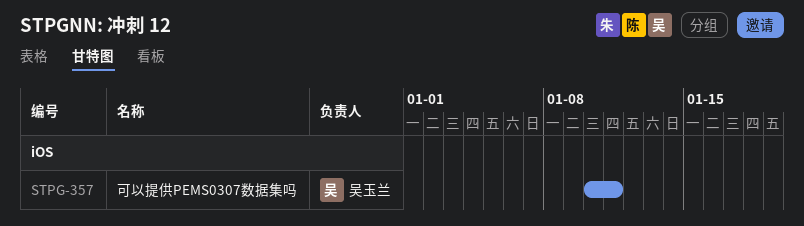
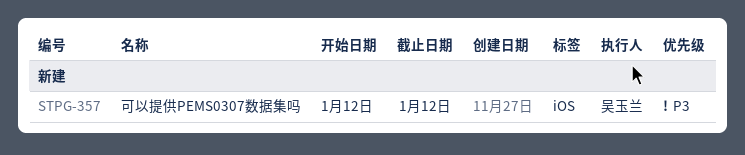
STPG-357, start: Jan 10 -> Jan 12
STPG-357, due: Jan 11 -> Jan 12

